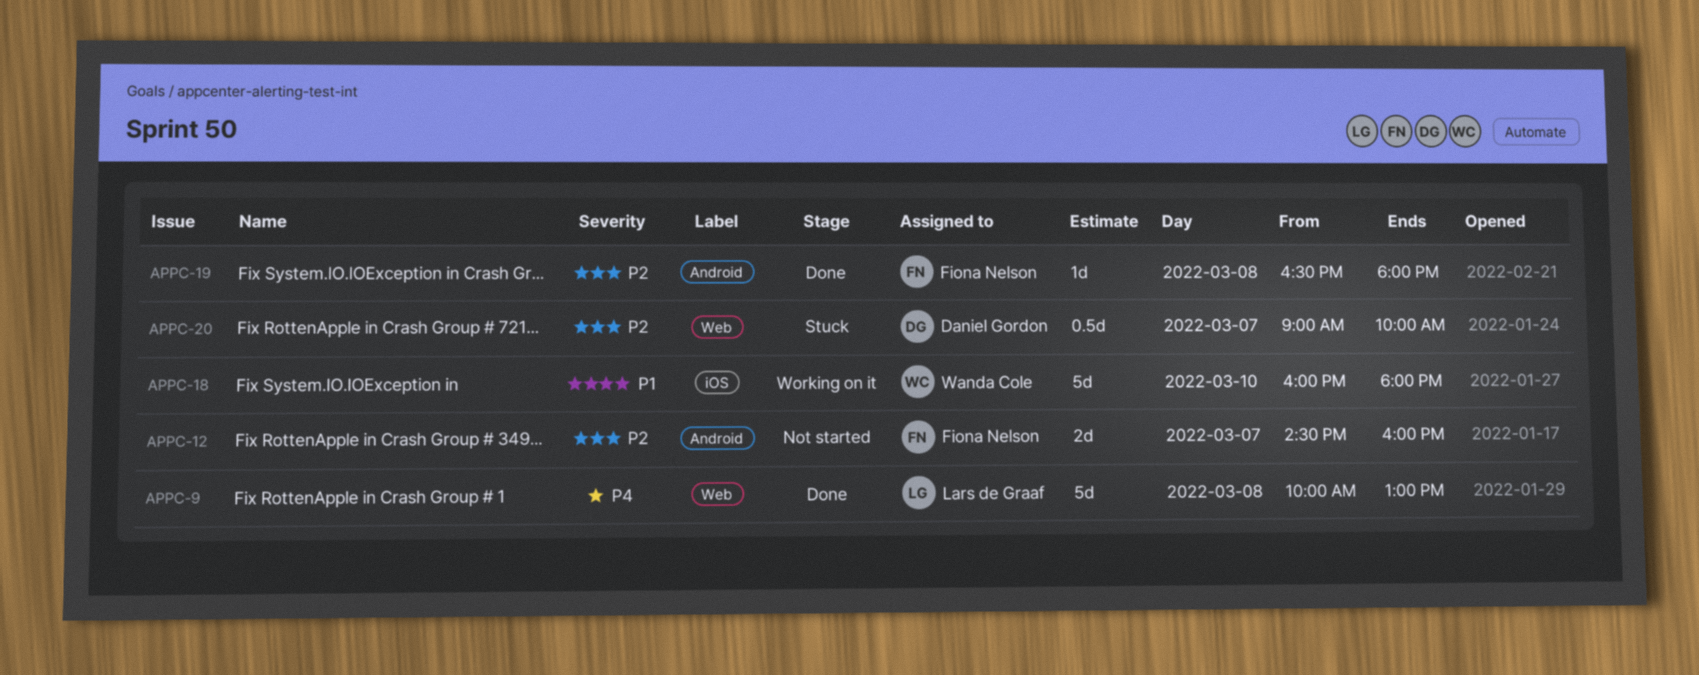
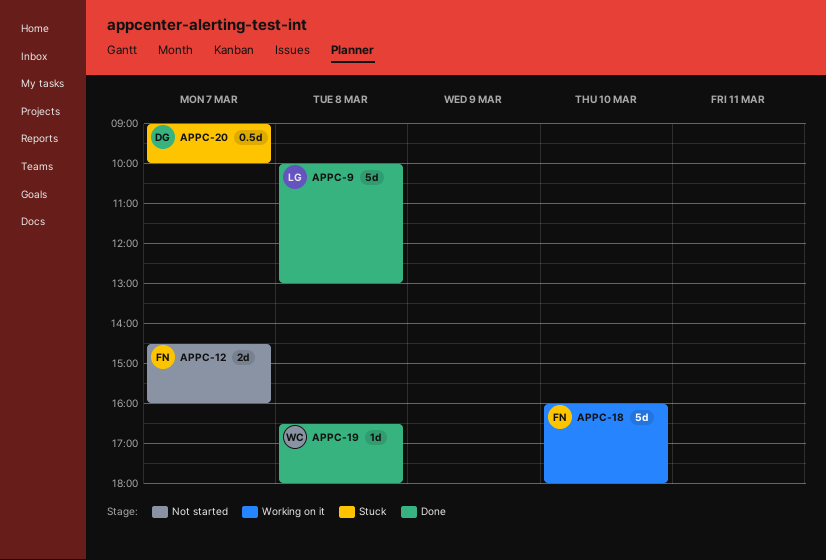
APPC-18, owner: Wanda Cole -> Fiona Nelson
APPC-19, owner: Fiona Nelson -> Wanda Cole

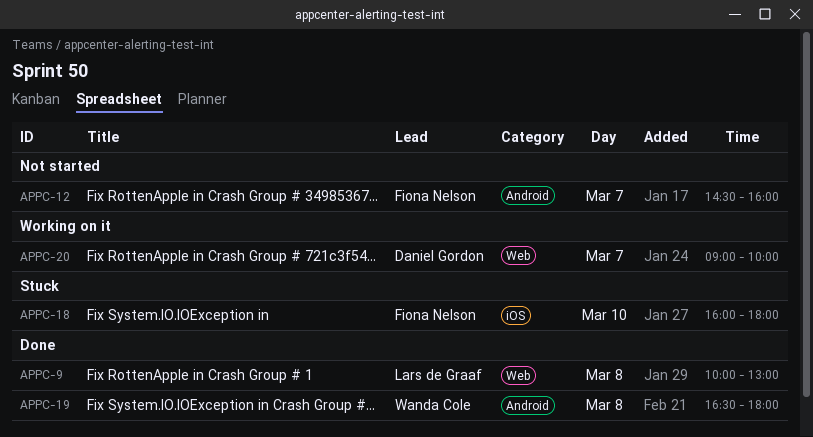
APPC-18, status: Working on it -> Stuck
APPC-20, status: Stuck -> Working on it

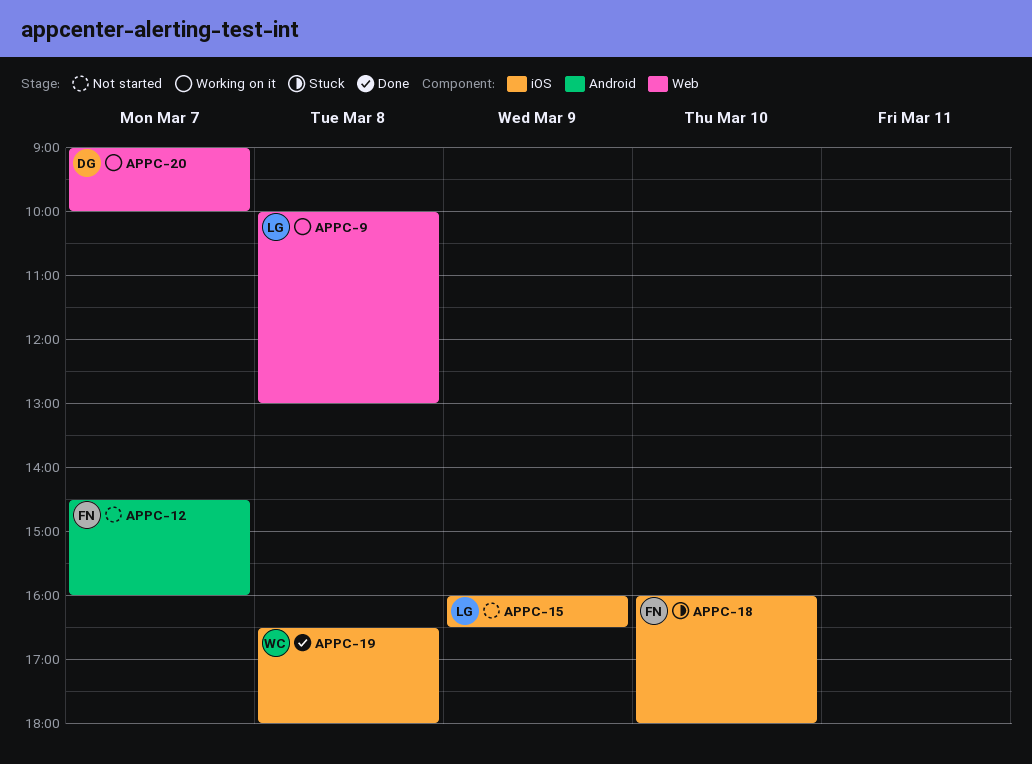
APPC-9, status: Done -> Working on it
APPC-15: none -> present
APPC-19, label: Android -> iOS

